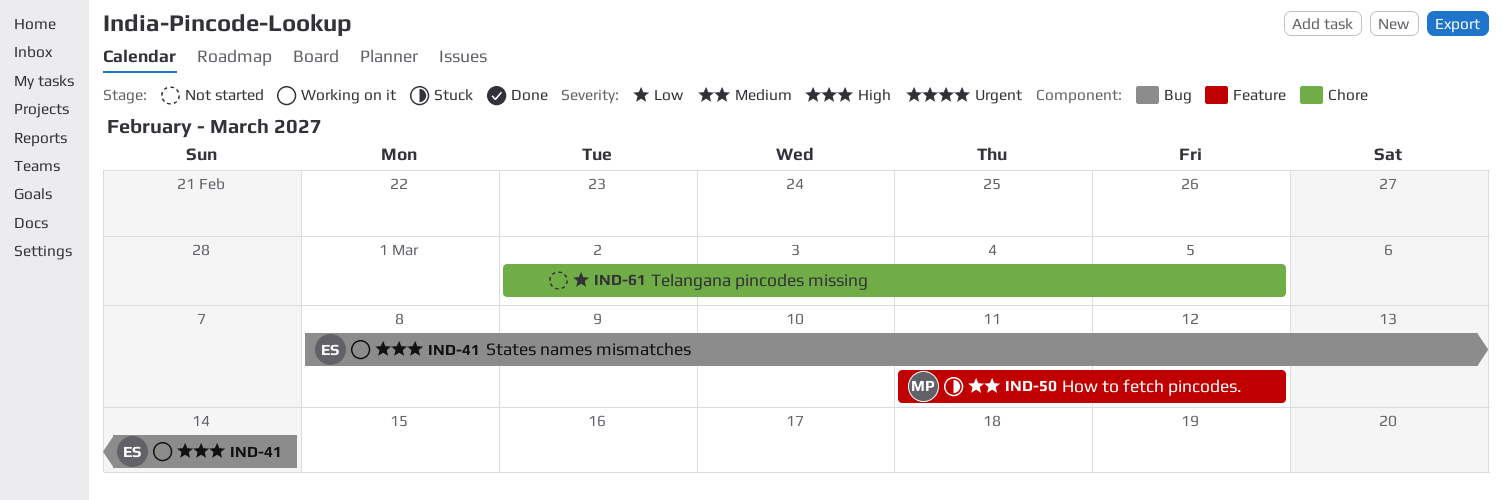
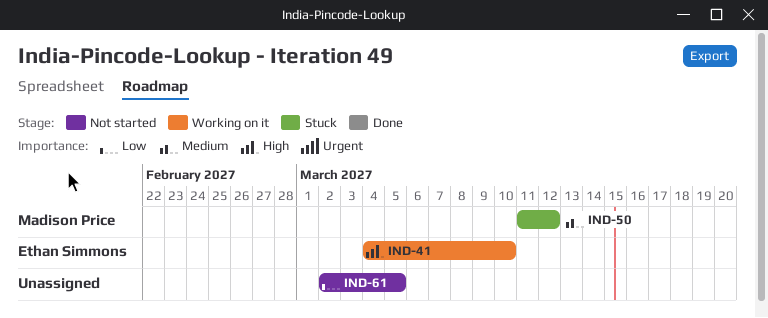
IND-41, start: Mar 8 -> Mar 4
IND-41, due: Mar 14 -> Mar 10

